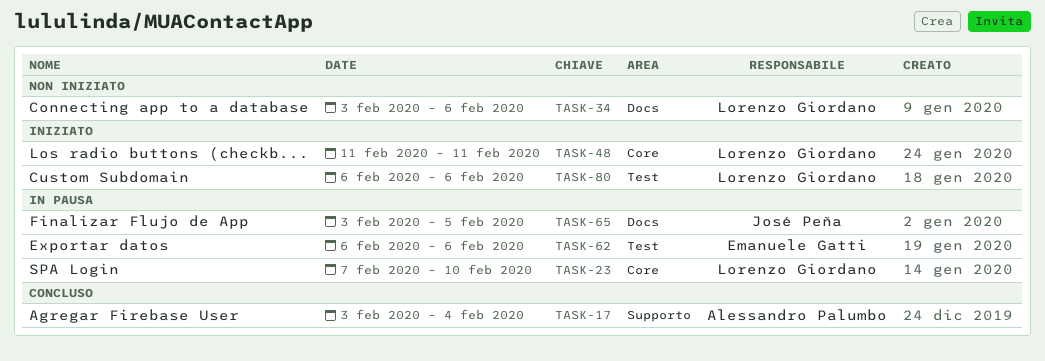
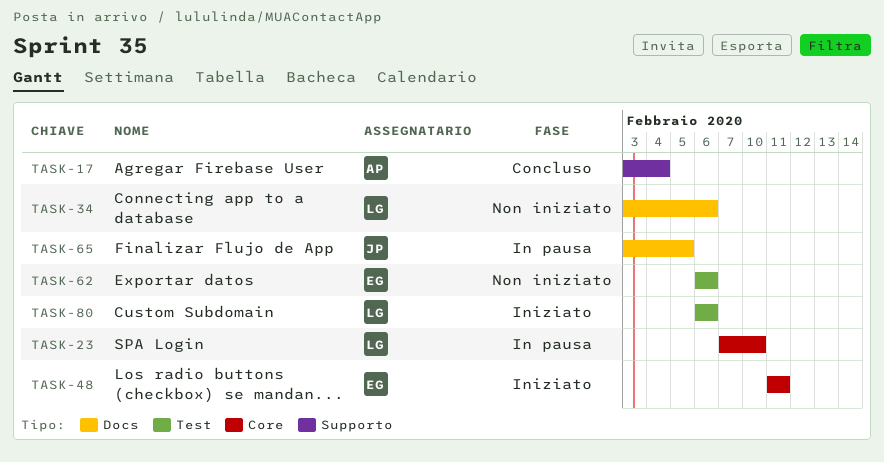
TASK-48, owner: Lorenzo Giordano -> Emanuele Gatti
TASK-62, status: In pausa -> Non iniziato

